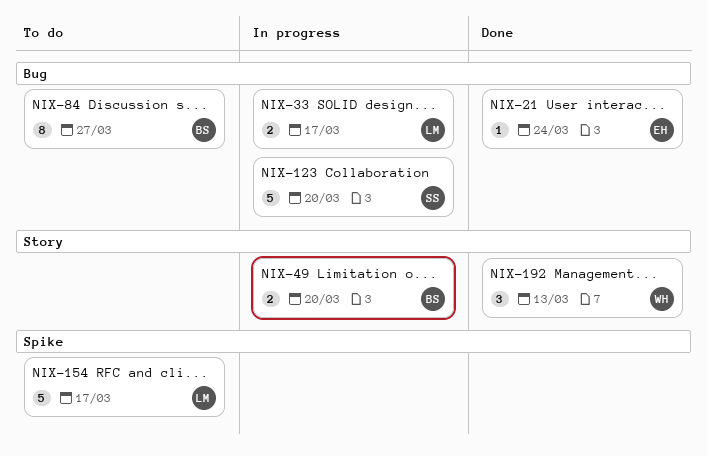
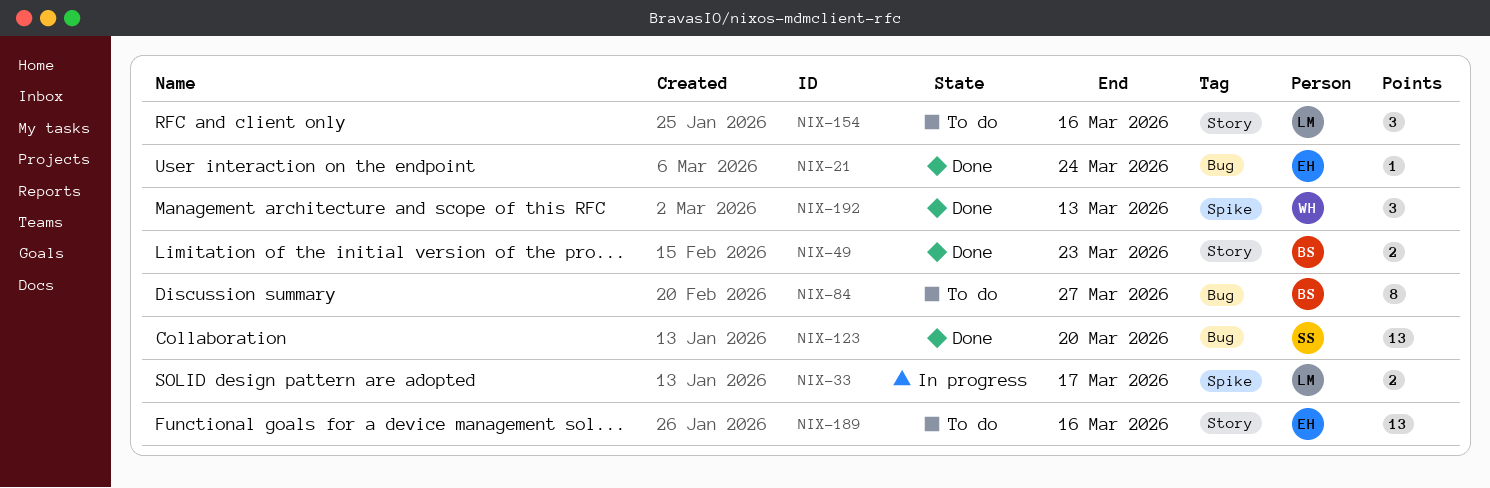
NIX-33, label: Bug -> Spike
NIX-49, status: In progress -> Done
NIX-49, due: Mar 20 -> Mar 23
NIX-123, status: In progress -> Done
NIX-123, estimate: 5 -> 13
NIX-154, label: Spike -> Story
NIX-154, estimate: 5 -> 3
NIX-154, due: Mar 17 -> Mar 16
NIX-189: none -> present
NIX-192, label: Story -> Spike

